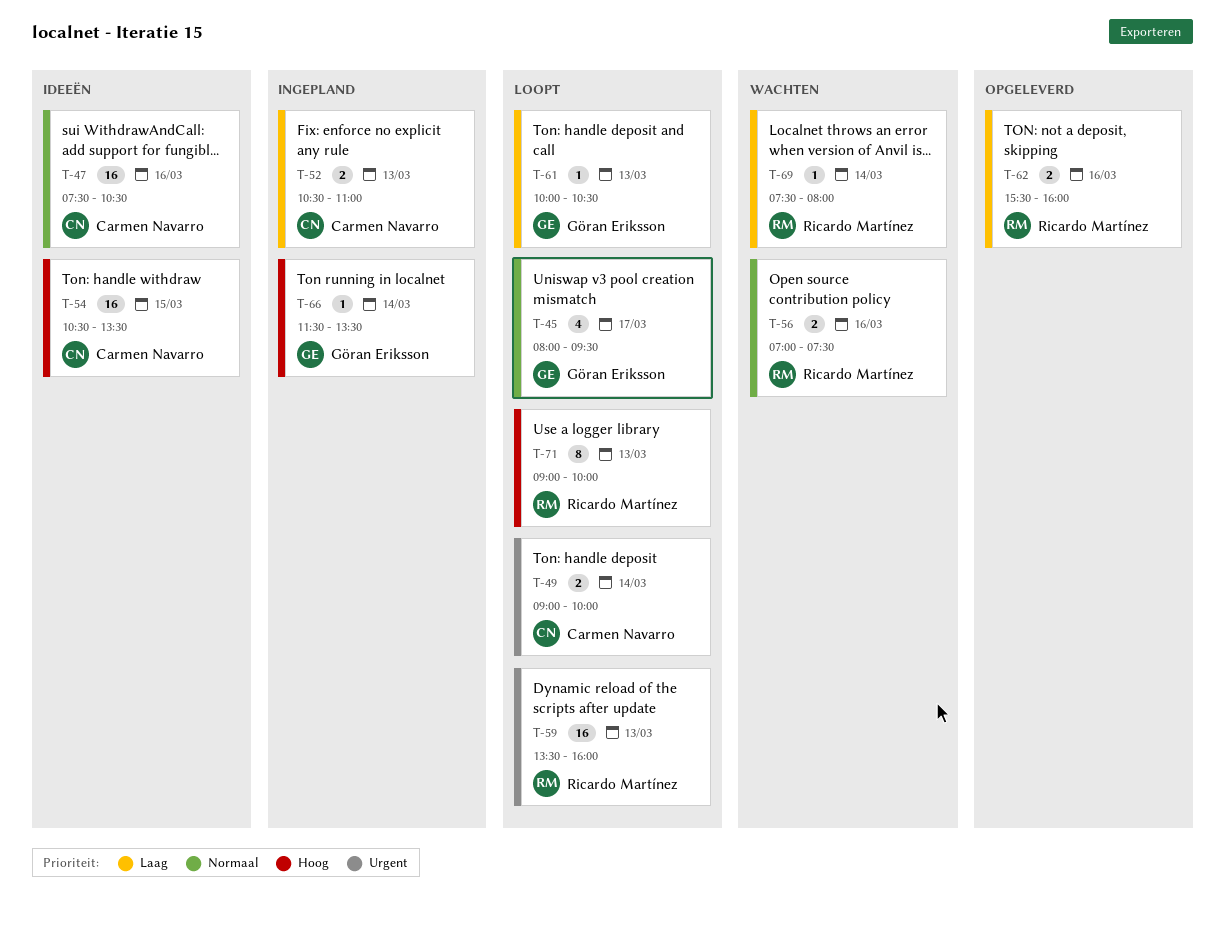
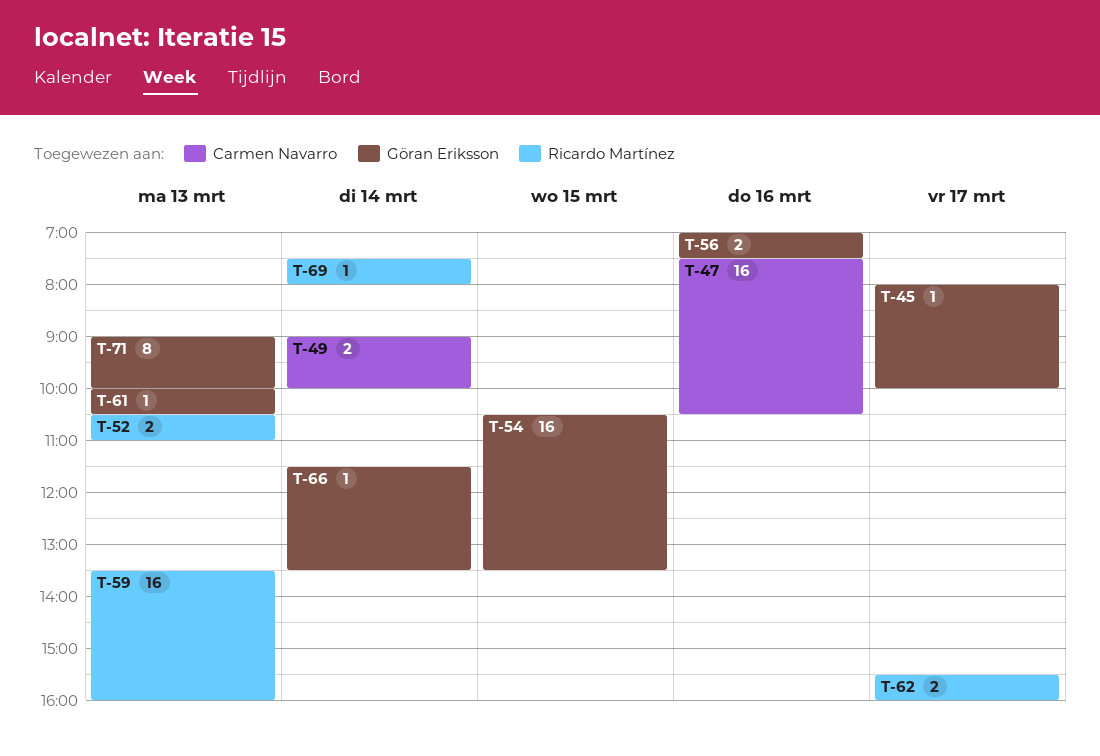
T-45, estimate: 4 -> 1
T-45, ends: 09:30 -> 10:00
T-52, owner: Carmen Navarro -> Ricardo Martínez
T-54, owner: Carmen Navarro -> Göran Eriksson
T-56, owner: Ricardo Martínez -> Göran Eriksson
T-62, day: Mar 16 -> Mar 17
T-71, owner: Ricardo Martínez -> Göran Eriksson

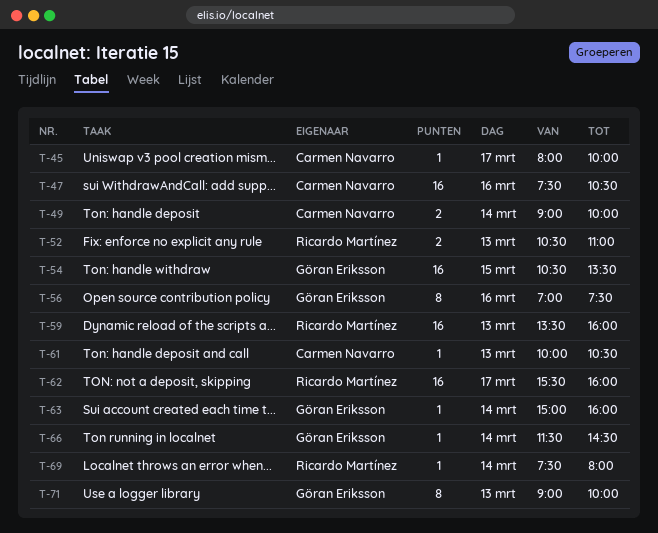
T-45, owner: Göran Eriksson -> Carmen Navarro
T-56, estimate: 2 -> 8
T-61, owner: Göran Eriksson -> Carmen Navarro
T-62, estimate: 2 -> 16
T-63: none -> present
T-66, ends: 13:30 -> 14:30

